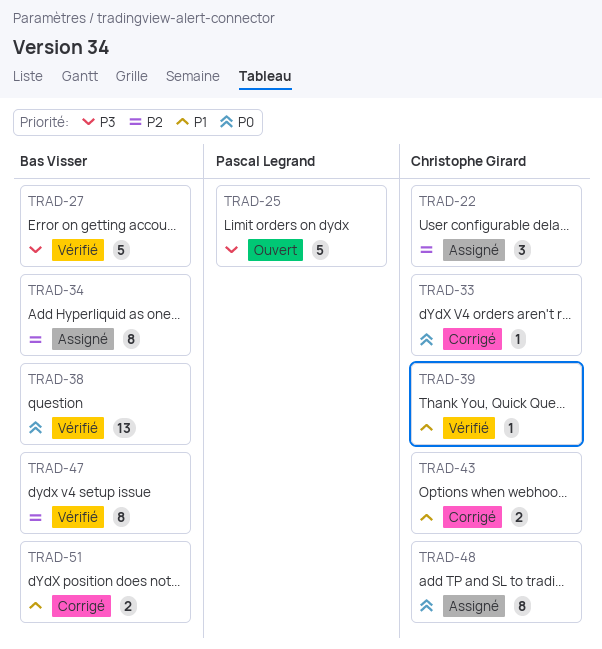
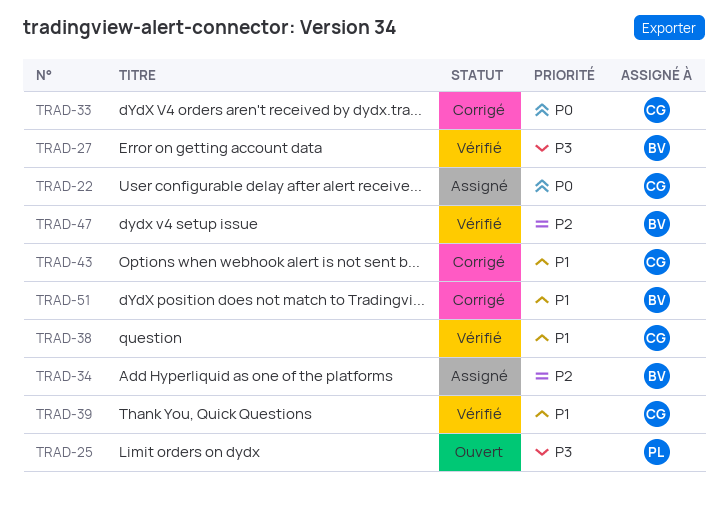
TRAD-22, priority: P2 -> P0
TRAD-38, owner: Bas Visser -> Christophe Girard
TRAD-38, priority: P0 -> P1
TRAD-48: present -> none

